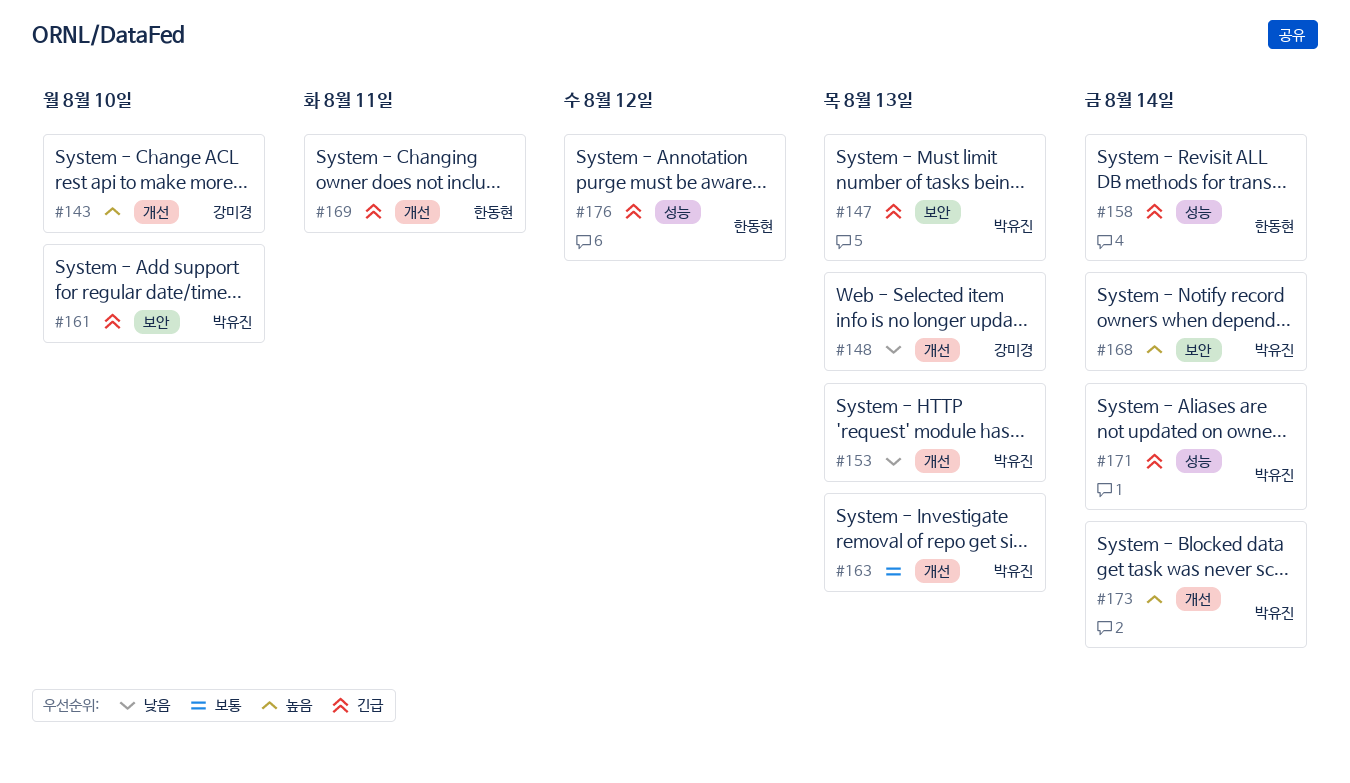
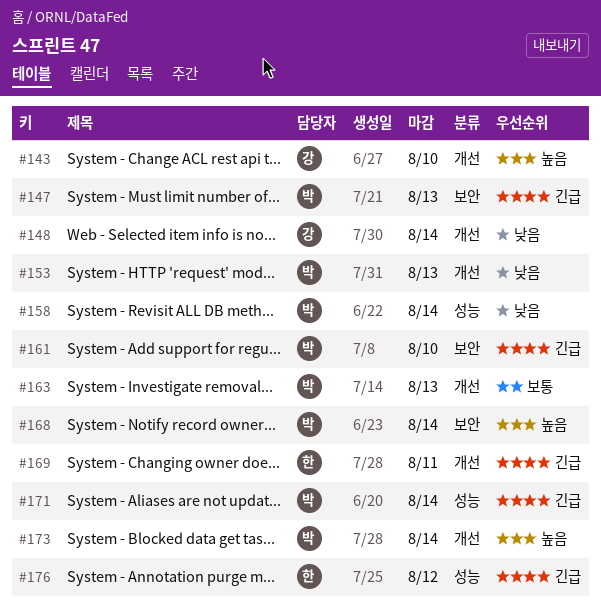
#148, due: Aug 13 -> Aug 14
#158, owner: 한동현 -> 박유진
#158, priority: 긴급 -> 낮음

